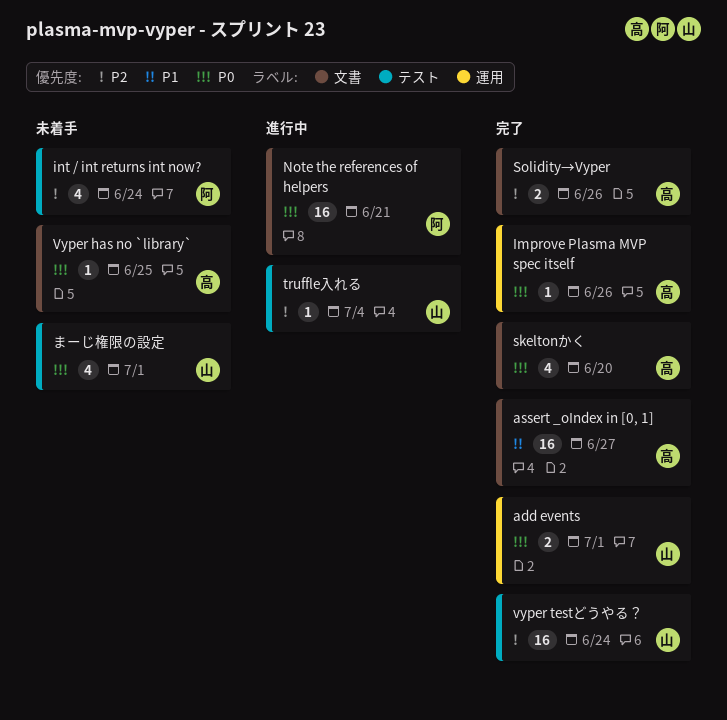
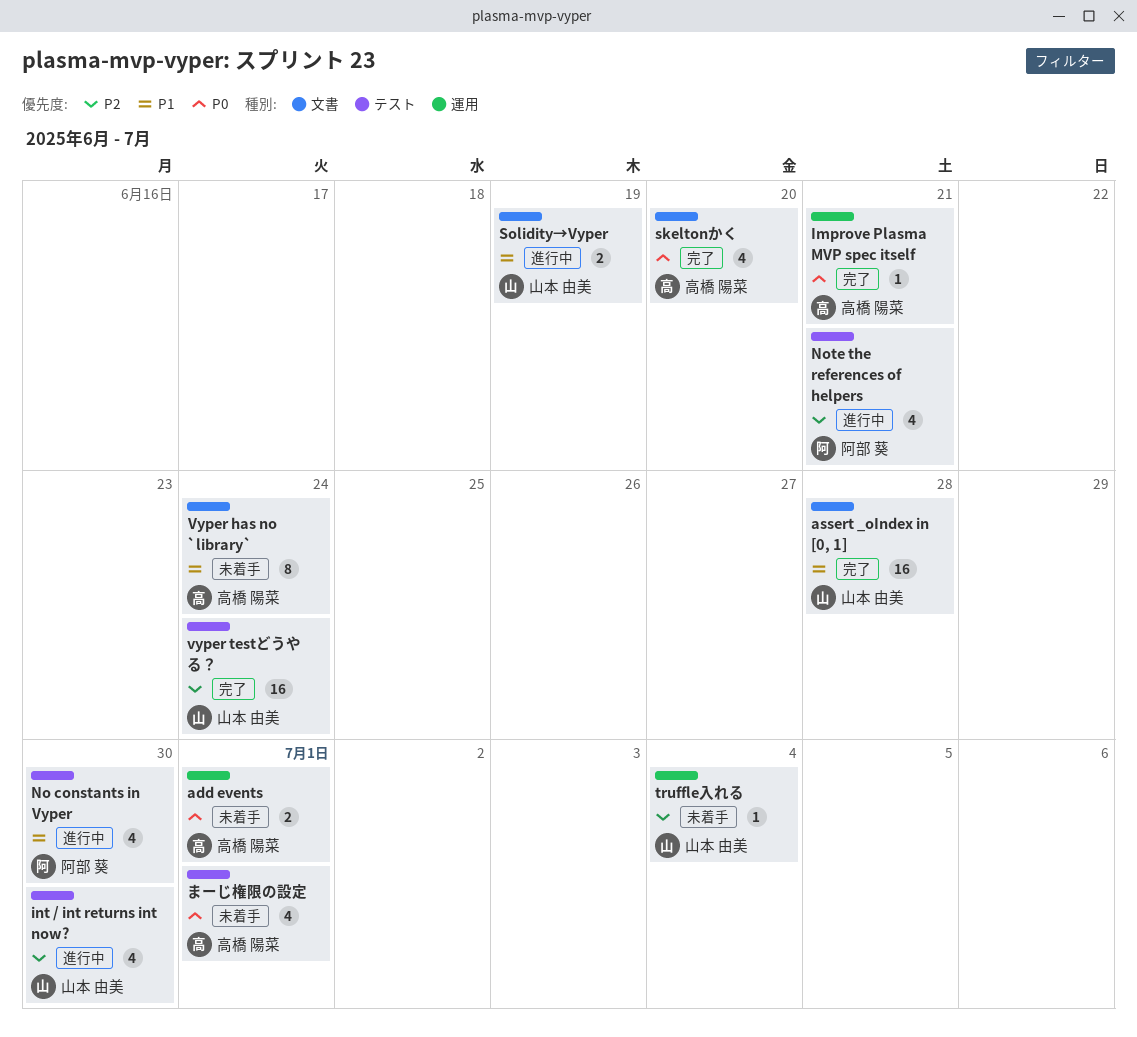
add events, status: 完了 -> 未着手
add events, owner: 山本 由美 -> 高橋 陽菜
assert _oIndex in [0, 1], owner: 高橋 陽菜 -> 山本 由美
assert _oIndex in [0, 1], due: Jun 27 -> Jun 28
Improve Plasma MVP spec itself, due: Jun 26 -> Jun 21
int / int returns int now?, status: 未着手 -> 進行中
int / int returns int now?, owner: 阿部 葵 -> 山本 由美
int / int returns int now?, due: Jun 24 -> Jun 30
No constants in Vyper: none -> present
Note the references of helpers, priority: P0 -> P2
Note the references of helpers, label: 文書 -> テスト
Note the references of helpers, estimate: 16 -> 4
Solidity→Vyper, status: 完了 -> 進行中
Solidity→Vyper, owner: 高橋 陽菜 -> 山本 由美
Solidity→Vyper, priority: P2 -> P1
Solidity→Vyper, due: Jun 26 -> Jun 19
truffle入れる, status: 進行中 -> 未着手
truffle入れる, label: テスト -> 運用
Vyper has no `library`, priority: P0 -> P1
Vyper has no `library`, estimate: 1 -> 8
Vyper has no `library`, due: Jun 25 -> Jun 24
まーじ権限の設定, owner: 山本 由美 -> 高橋 陽菜

